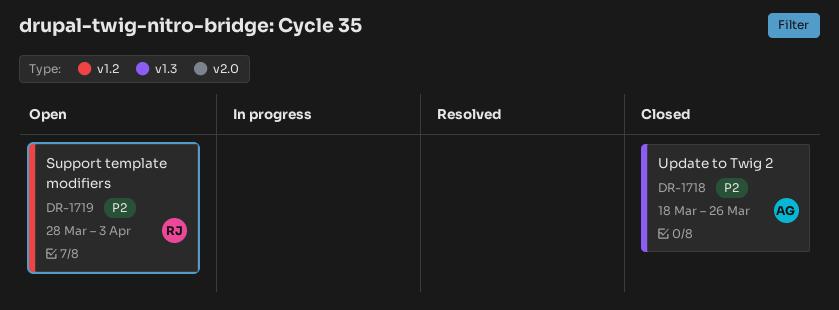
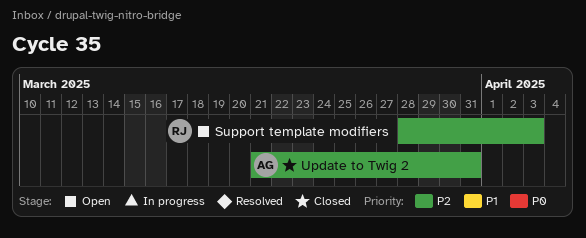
Update to Twig 2, start: Mar 18 -> Mar 21
Update to Twig 2, due: Mar 26 -> Mar 31

